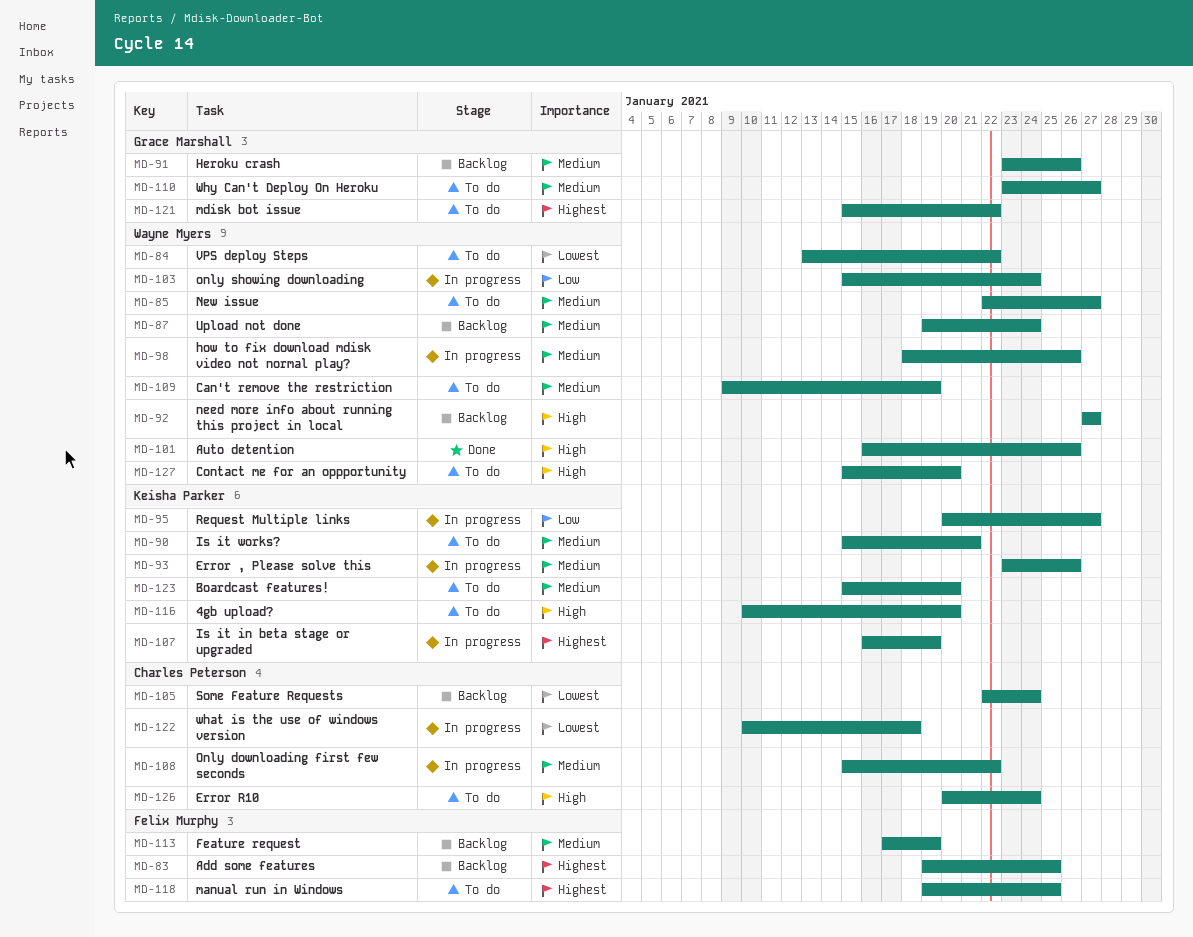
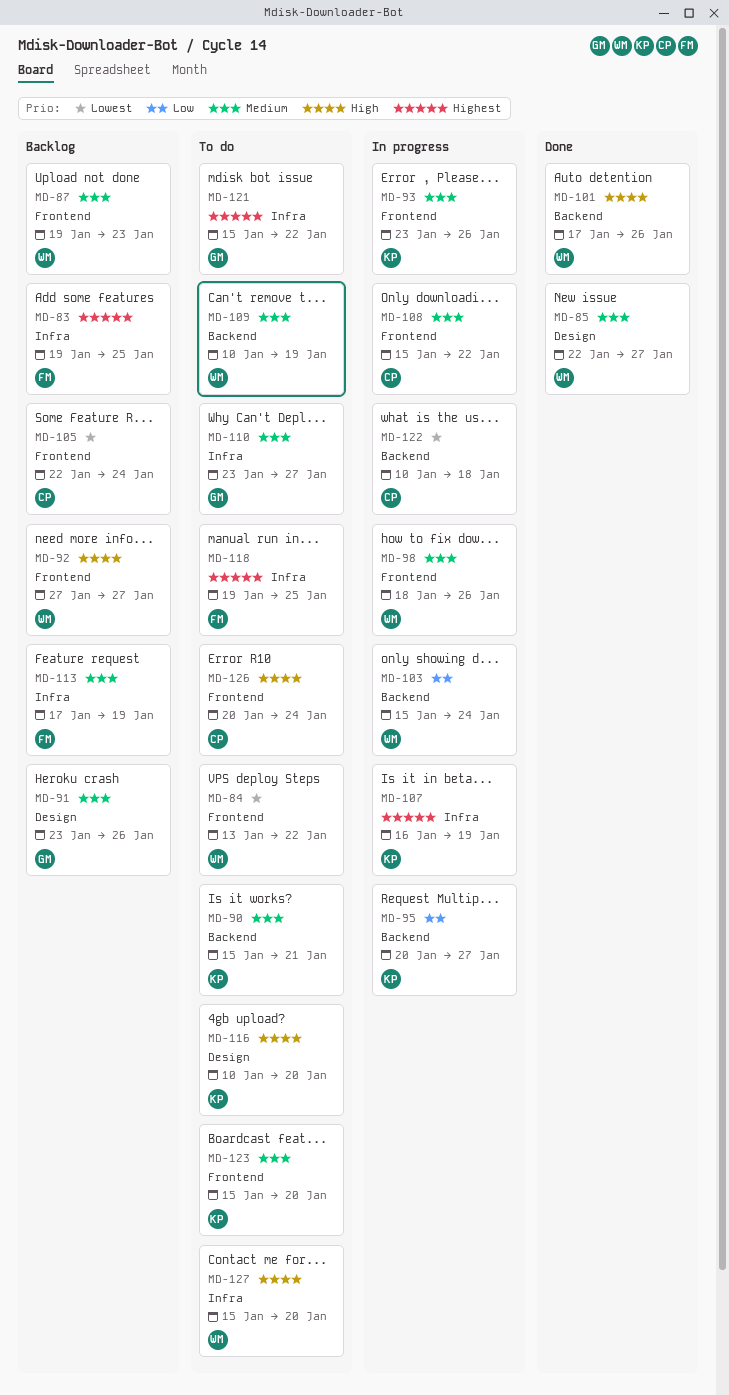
MD-85, status: To do -> Done
MD-87, due: Jan 24 -> Jan 23
MD-101, start: Jan 16 -> Jan 17
MD-109, start: Jan 9 -> Jan 10

